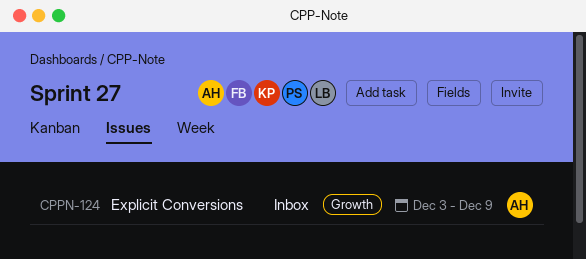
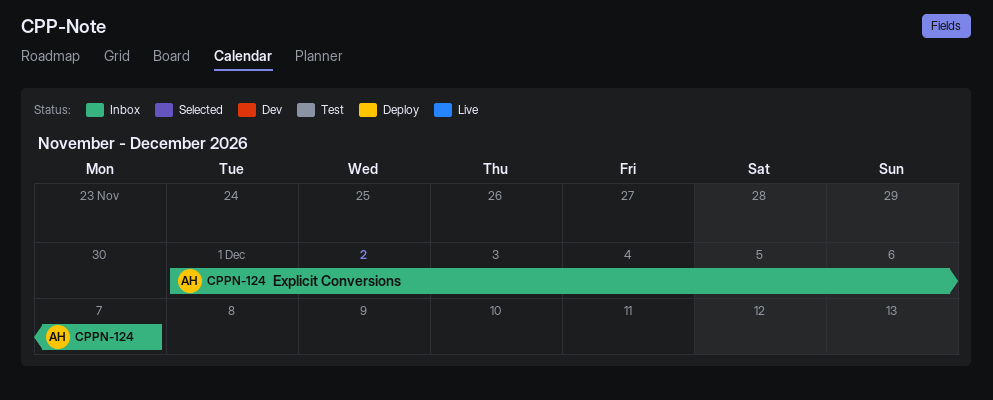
CPPN-124, start: Dec 3 -> Dec 1
CPPN-124, due: Dec 9 -> Dec 7

